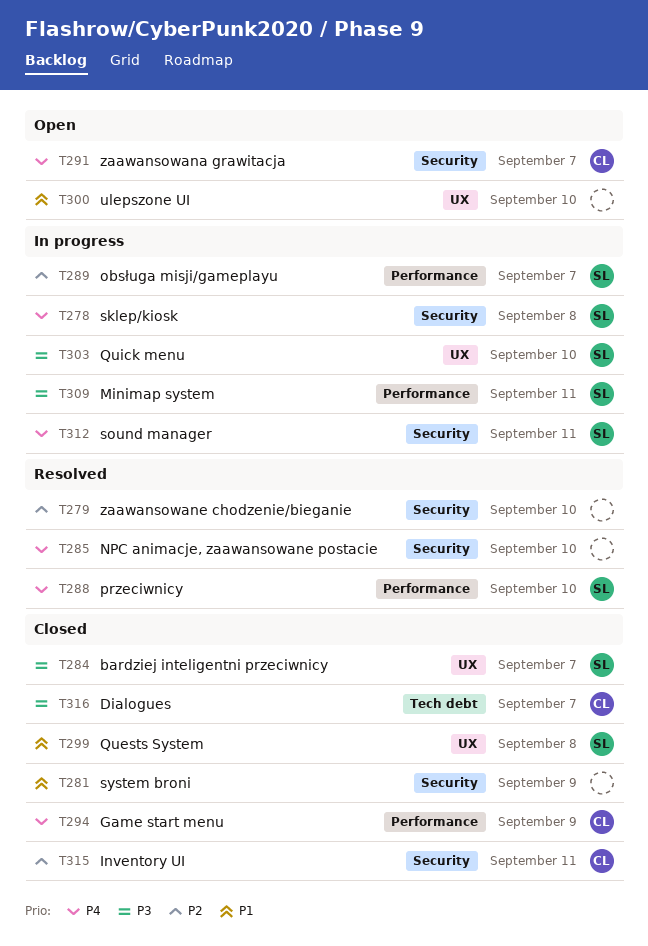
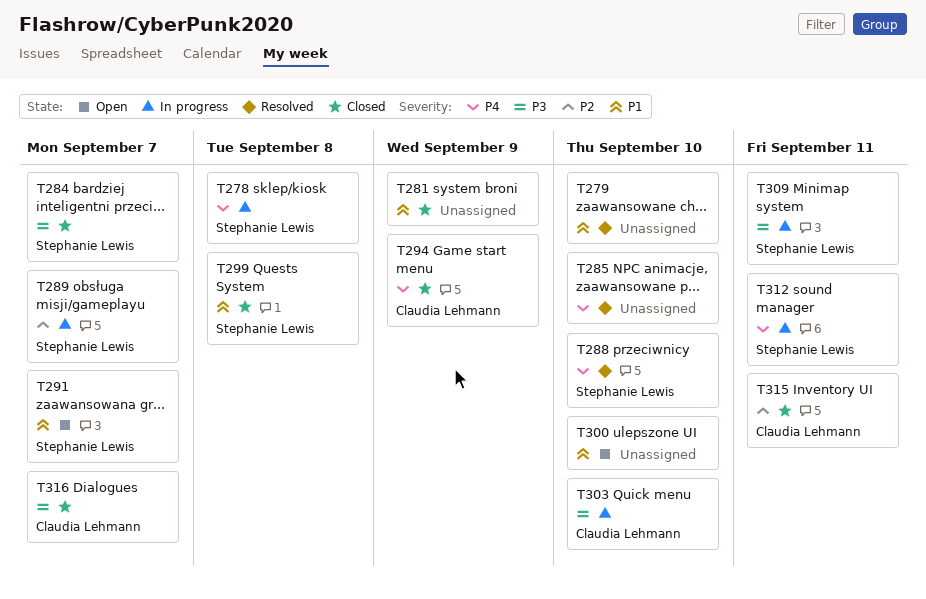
T279, priority: P2 -> P1
T291, owner: Claudia Lehmann -> Stephanie Lewis
T291, priority: P4 -> P1
T303, owner: Stephanie Lewis -> Claudia Lehmann

